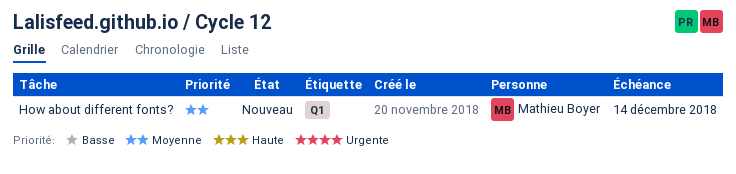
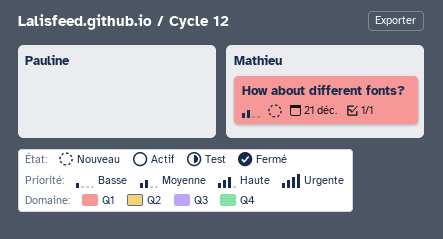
How about different fonts?, due: Dec 14 -> Dec 21

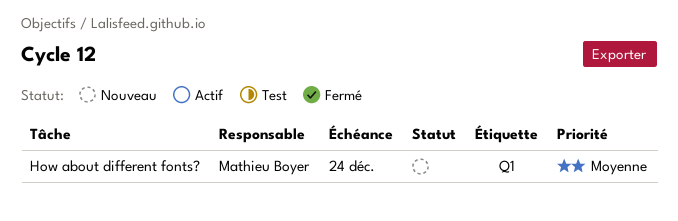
How about different fonts?, due: Dec 21 -> Dec 24

